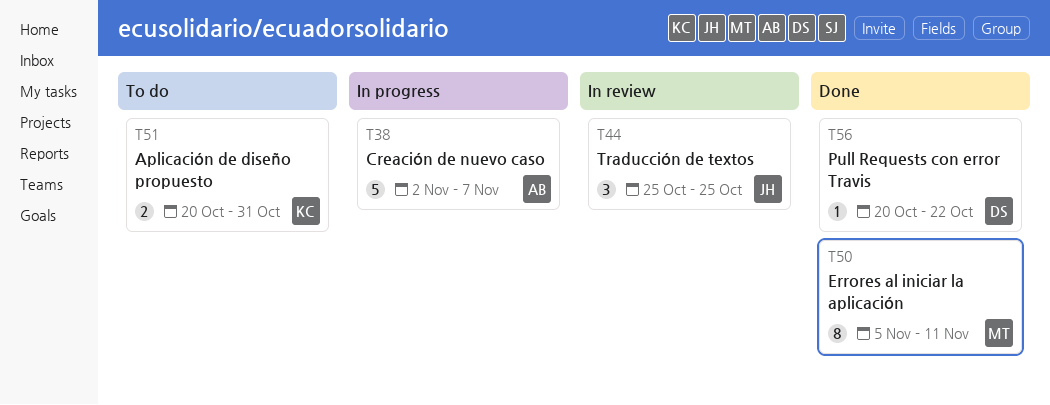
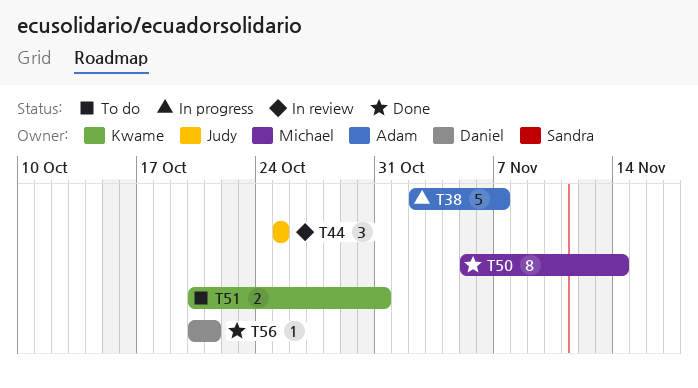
T50, due: Nov 11 -> Nov 14
T56, due: Oct 22 -> Oct 21

